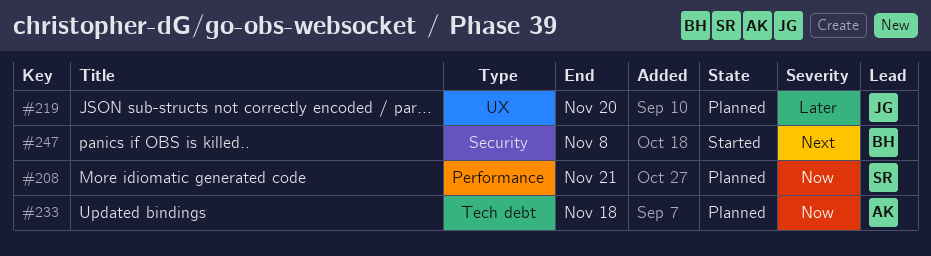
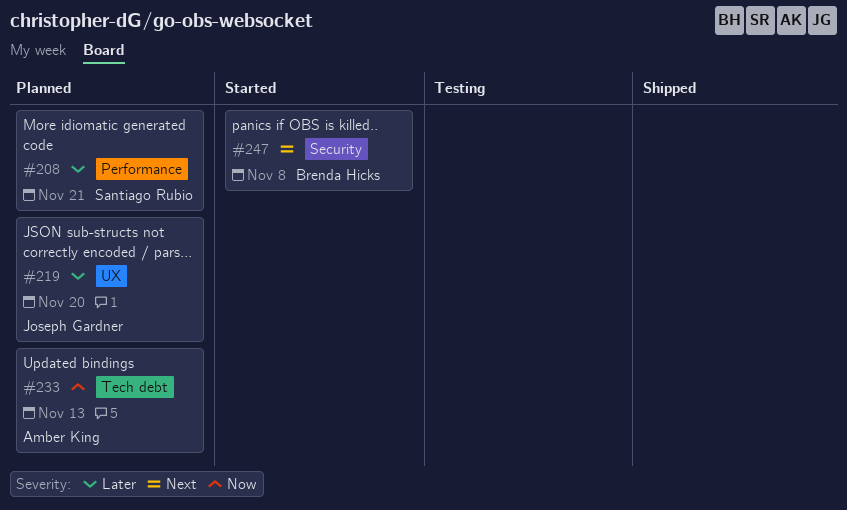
#208, priority: Now -> Later
#233, due: Nov 18 -> Nov 13

